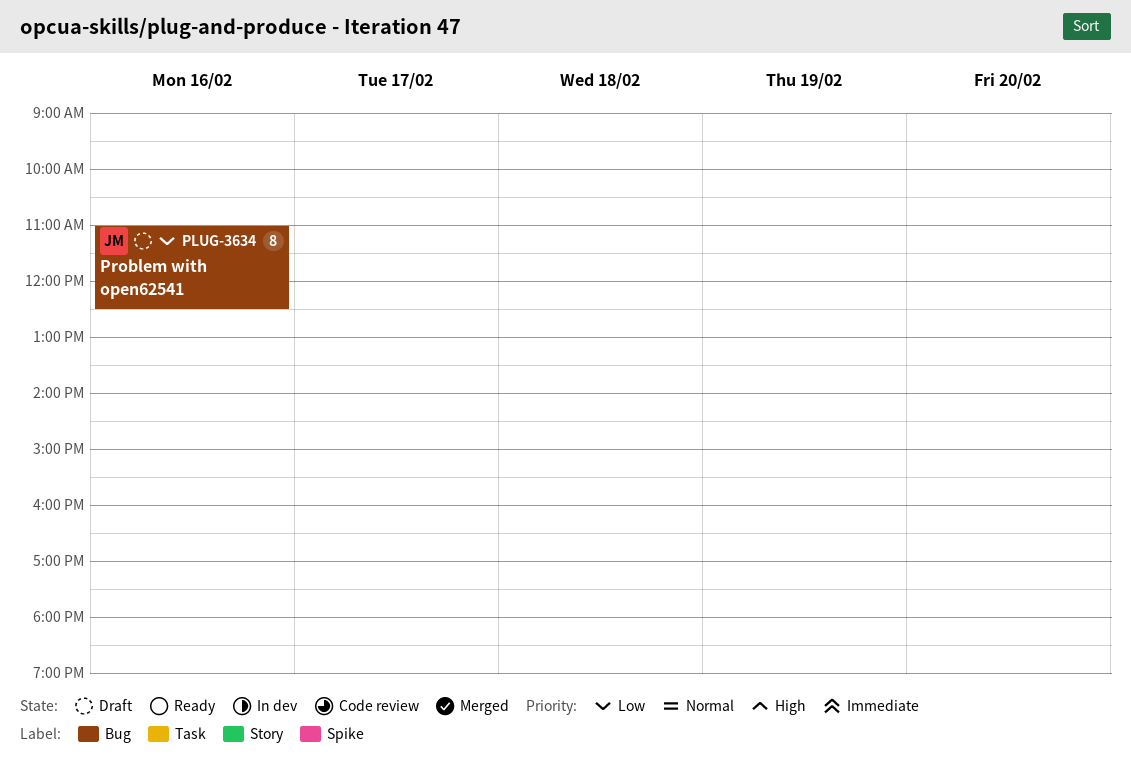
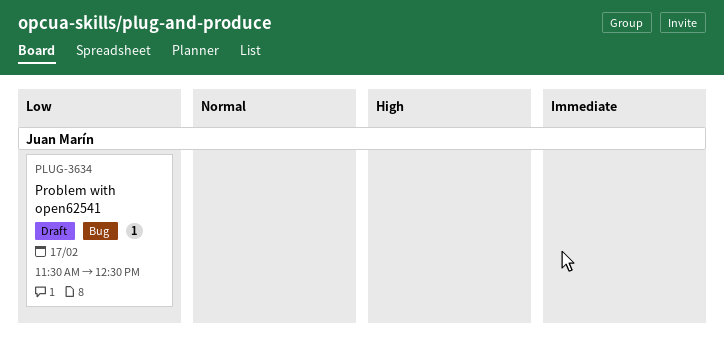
PLUG-3634, estimate: 8 -> 1
PLUG-3634, day: Feb 16 -> Feb 17
PLUG-3634, begins: 11:00 -> 11:30

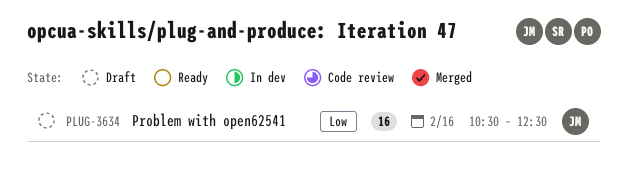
PLUG-3634, estimate: 1 -> 16
PLUG-3634, day: Feb 17 -> Feb 16
PLUG-3634, begins: 11:30 -> 10:30

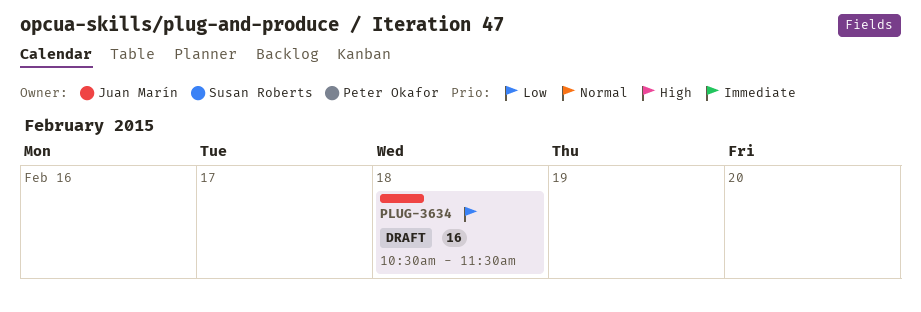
PLUG-3634, day: Feb 16 -> Feb 18
PLUG-3634, ends: 12:30 -> 11:30

